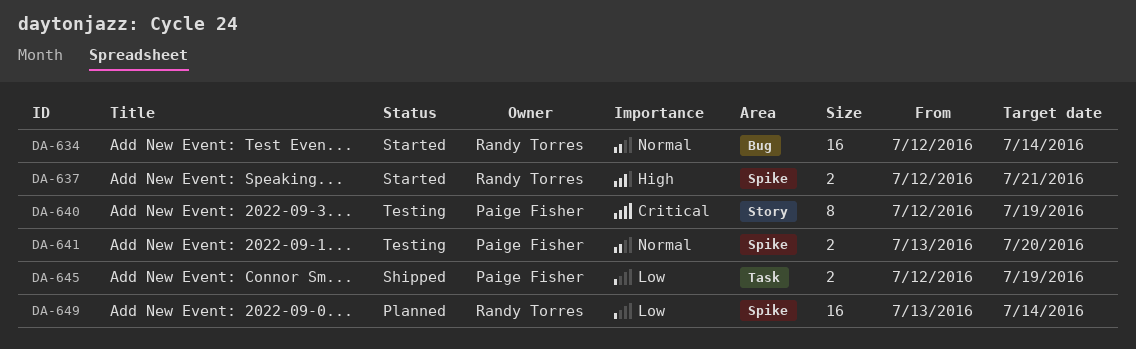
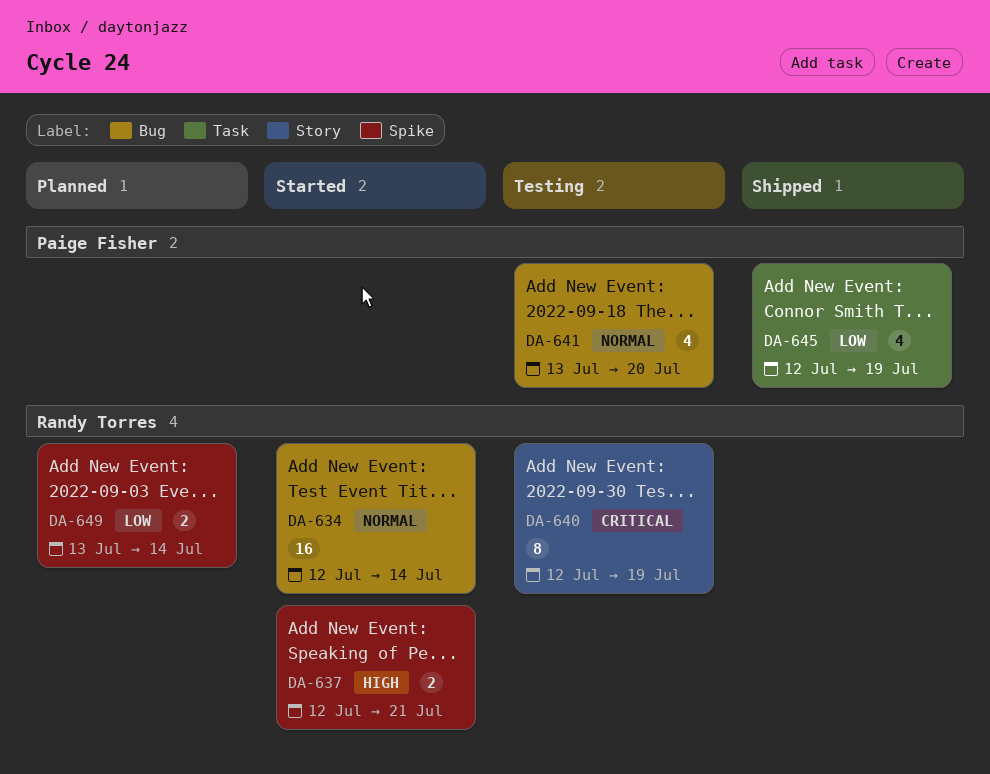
DA-640, owner: Paige Fisher -> Randy Torres
DA-641, label: Spike -> Bug
DA-641, estimate: 2 -> 4
DA-645, estimate: 2 -> 4
DA-649, estimate: 16 -> 2

